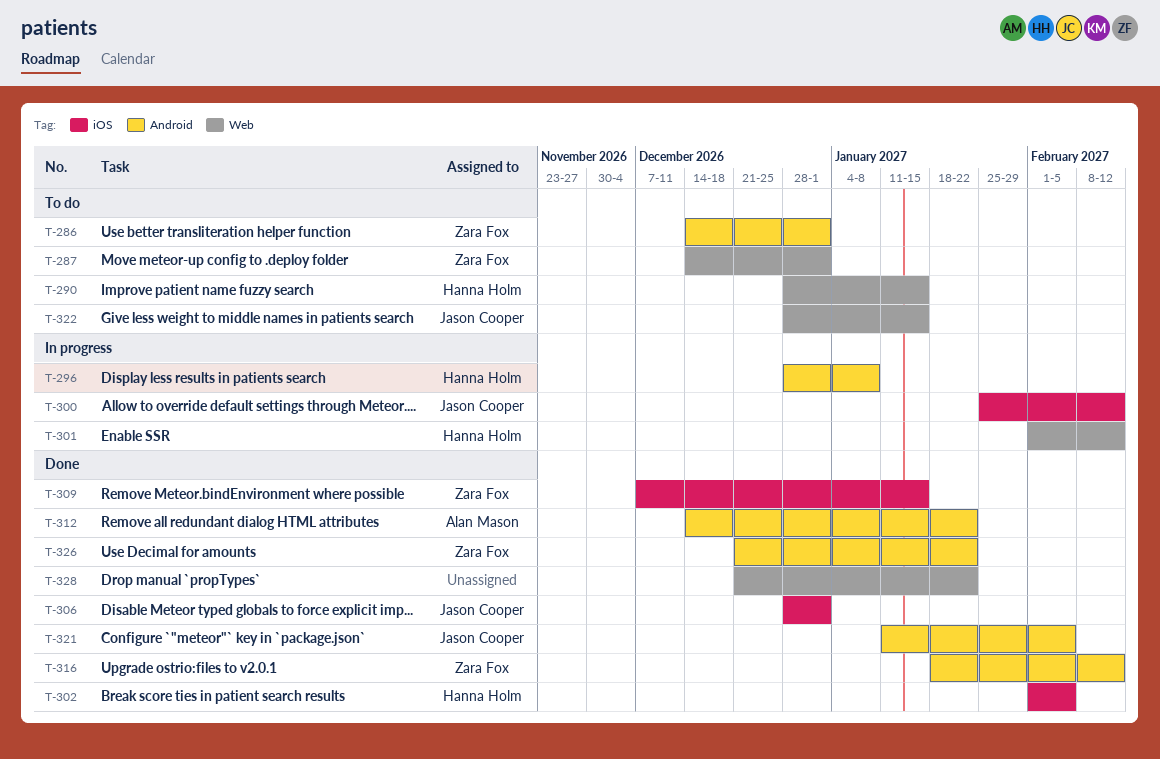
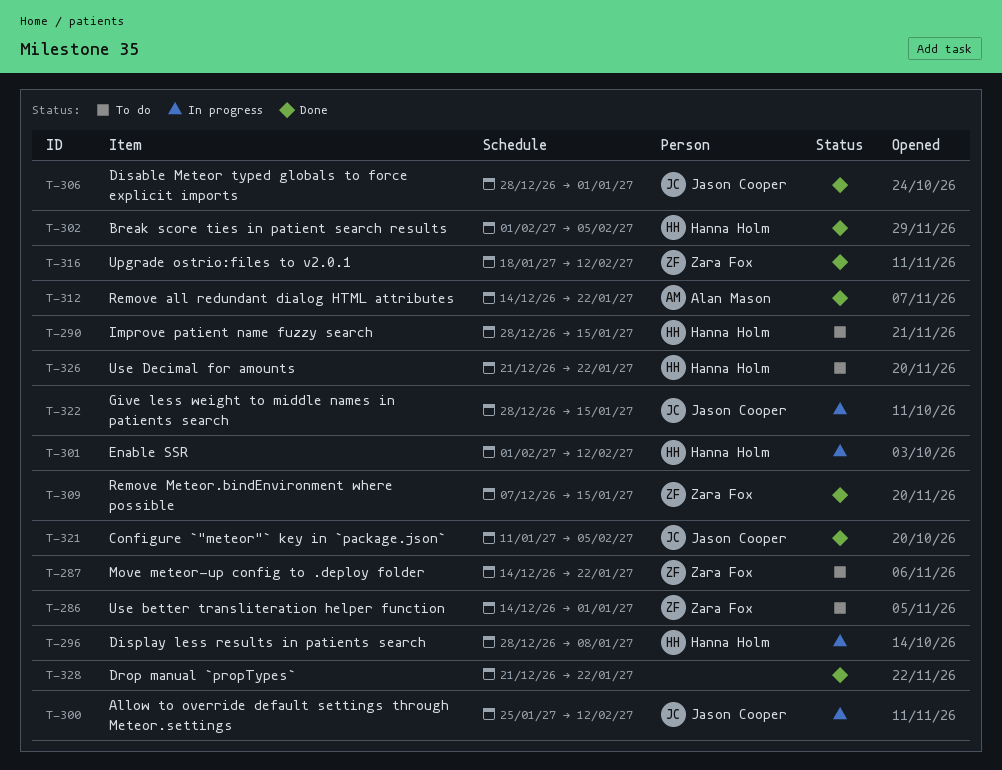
T-287, due: Jan 1 -> Jan 22
T-322, status: To do -> In progress
T-326, status: Done -> To do
T-326, owner: Zara Fox -> Hanna Holm

